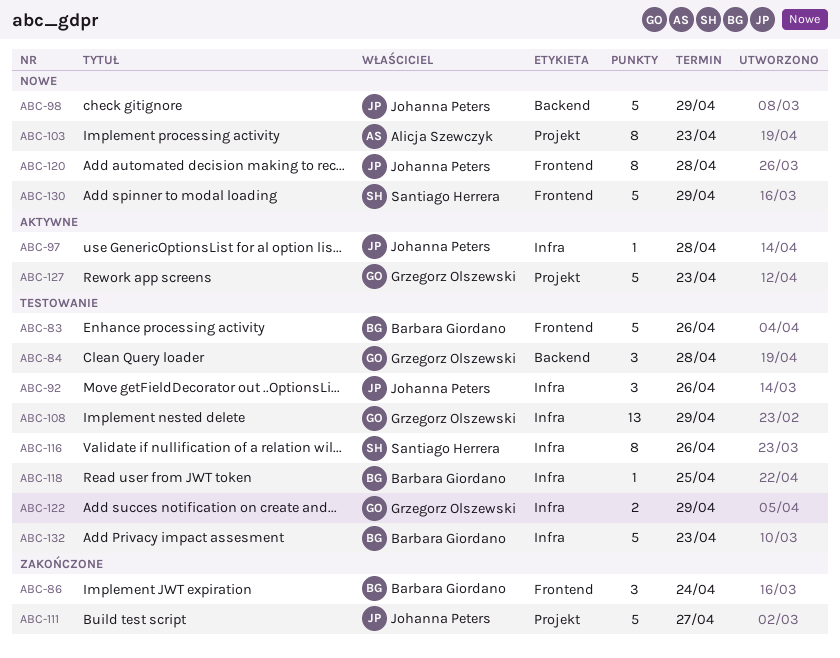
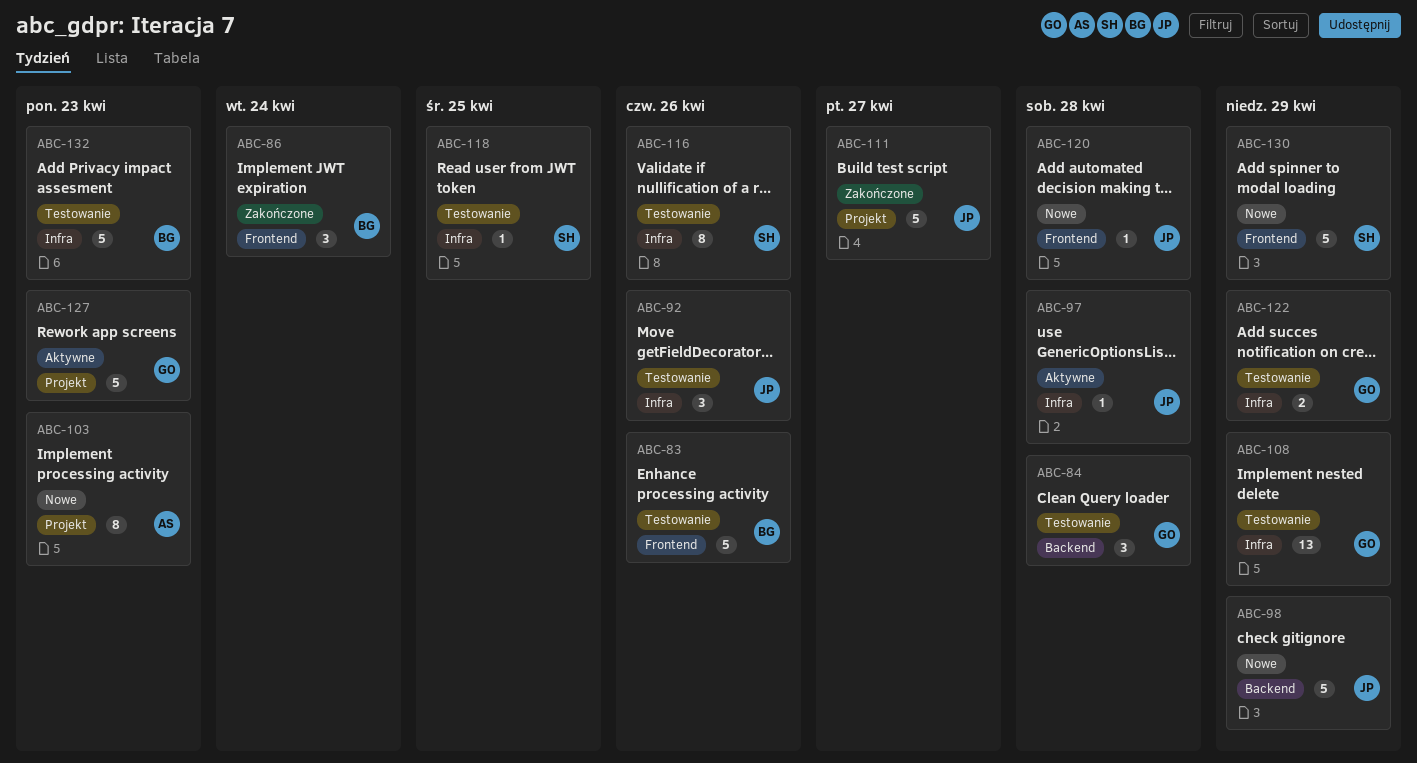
ABC-118, owner: Barbara Giordano -> Santiago Herrera
ABC-120, estimate: 8 -> 1

